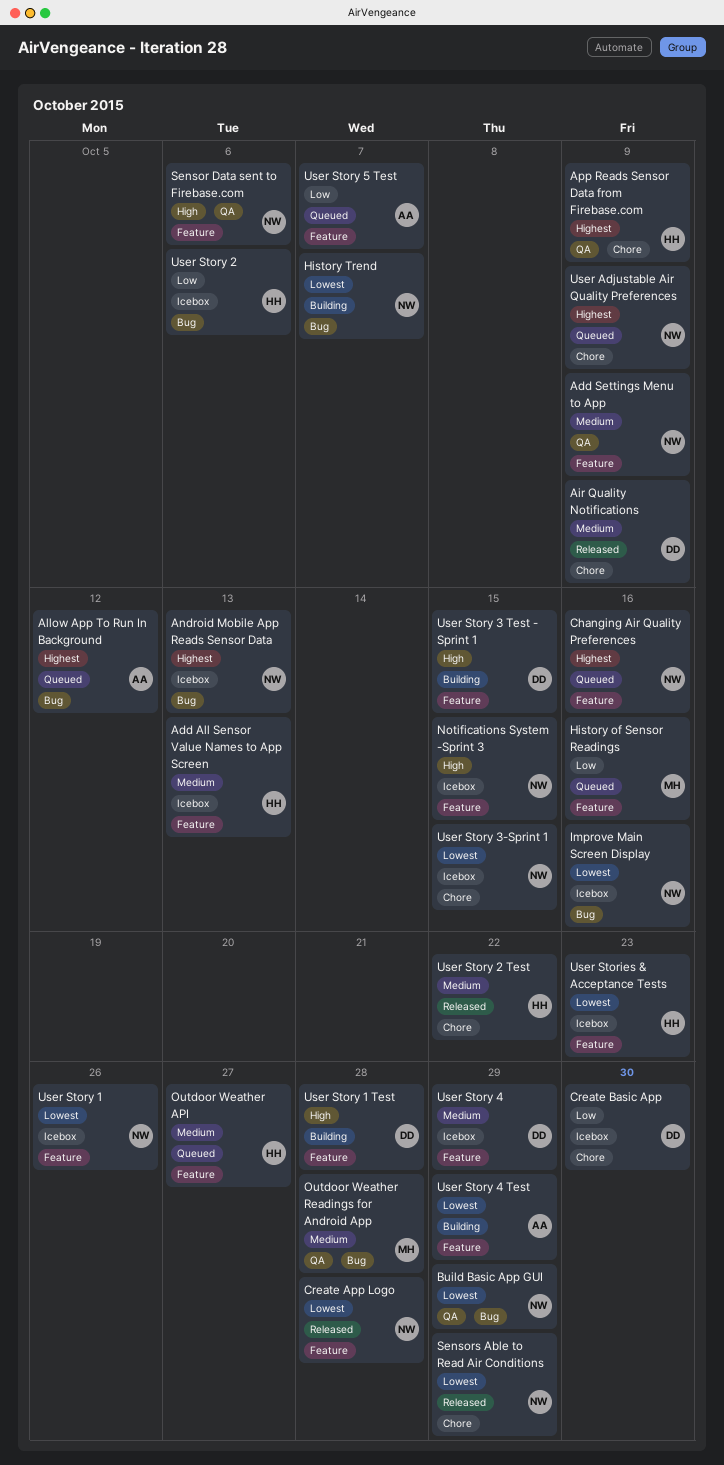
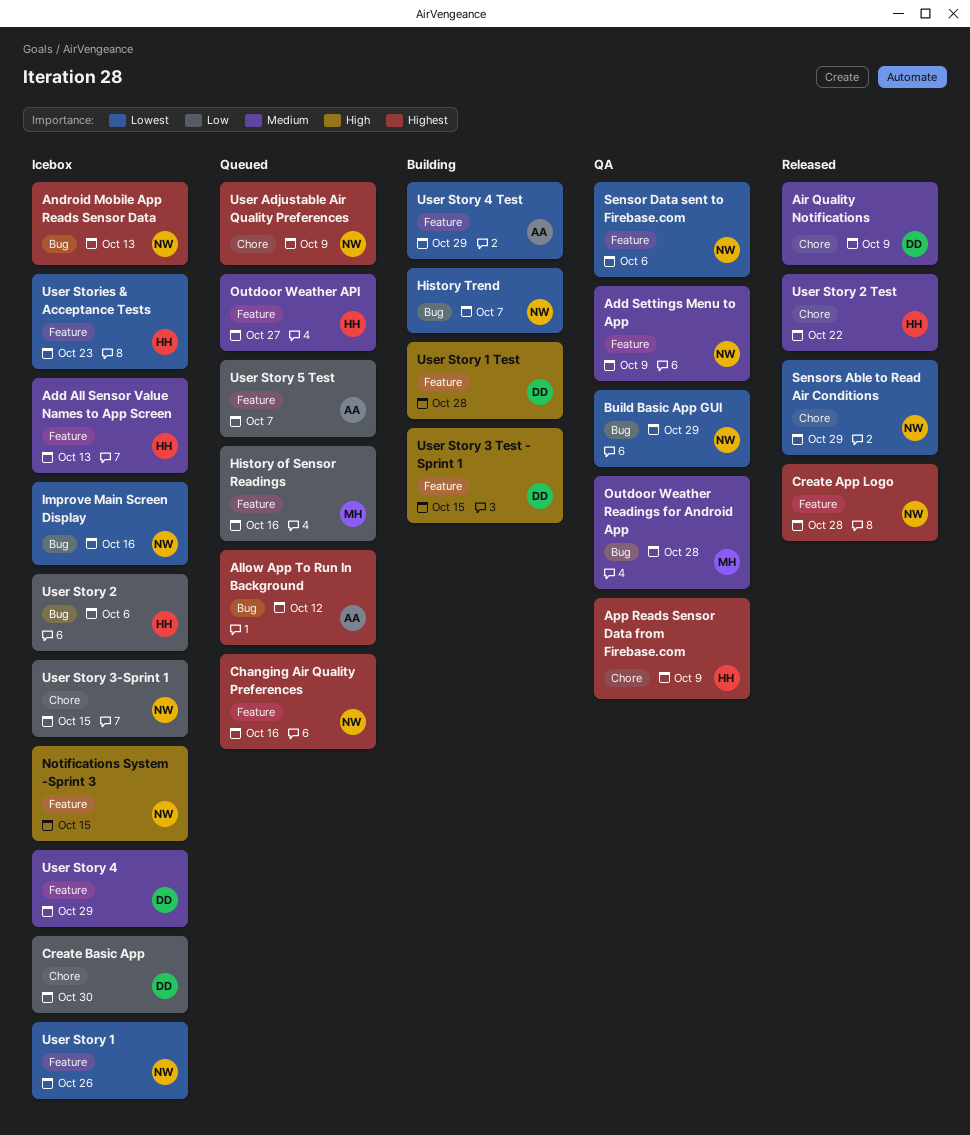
Create App Logo, priority: Lowest -> Highest
Sensor Data sent to Firebase.com, priority: High -> Lowest
User Story 3-Sprint 1, priority: Lowest -> Low

